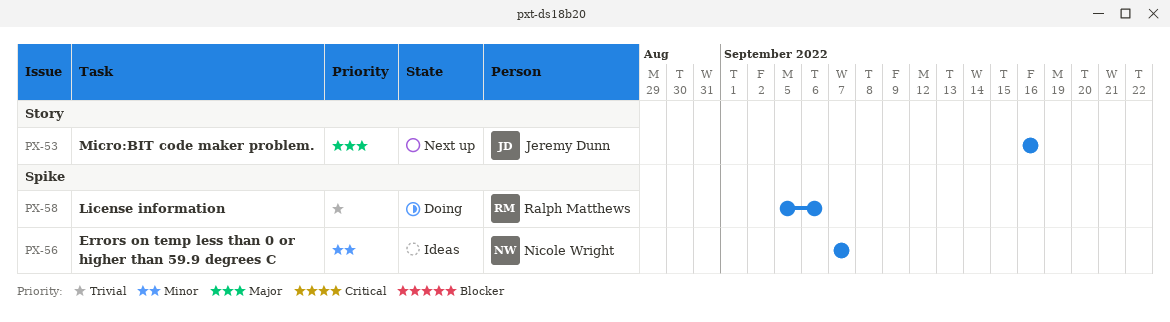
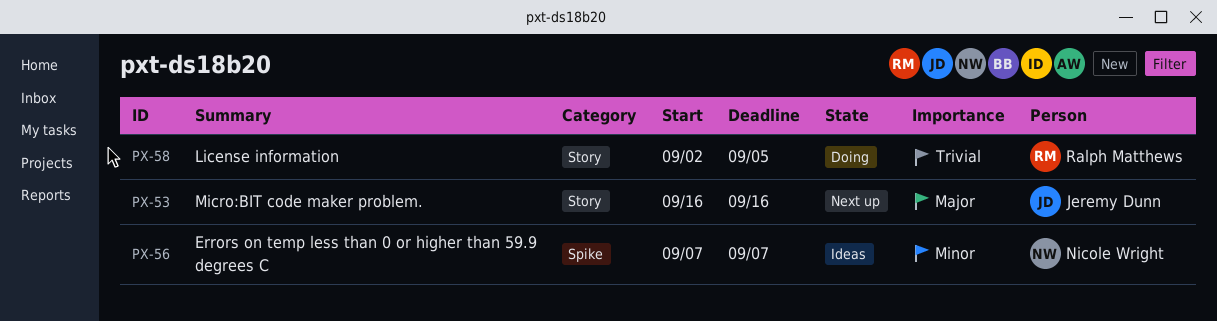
PX-58, label: Spike -> Story
PX-58, start: Sep 5 -> Sep 2
PX-58, due: Sep 6 -> Sep 5

